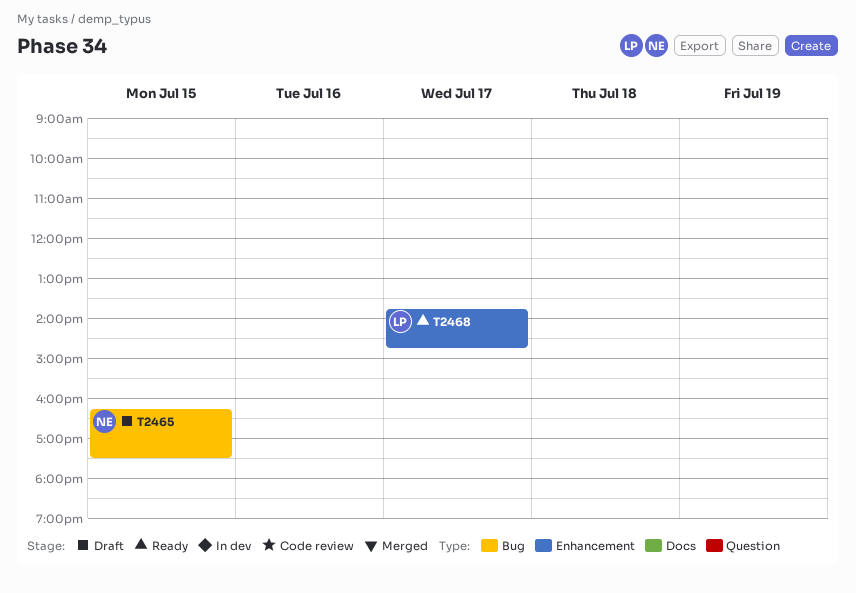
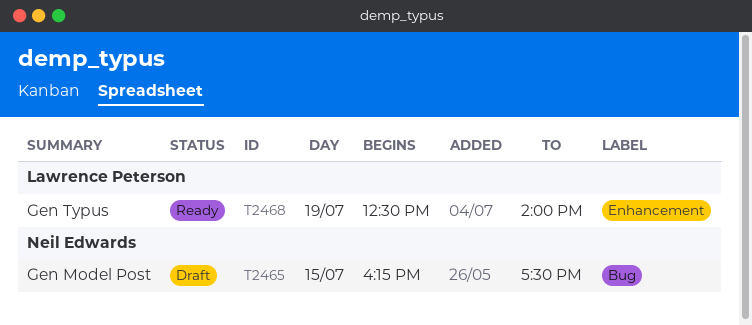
T2468, day: Jul 17 -> Jul 19
T2468, begins: 13:45 -> 12:30
T2468, ends: 14:45 -> 14:00

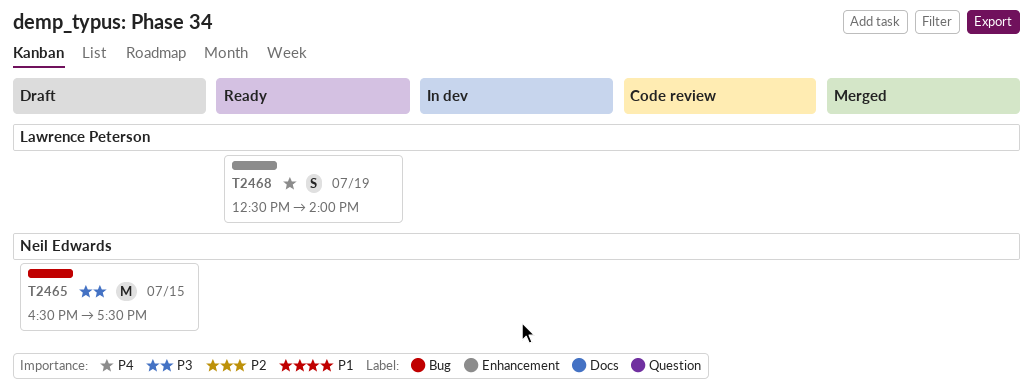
T2465, begins: 16:15 -> 16:30

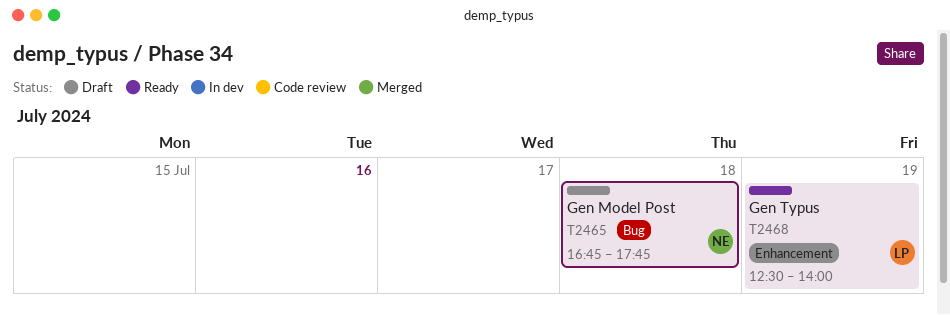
T2465, day: Jul 15 -> Jul 18
T2465, begins: 16:30 -> 16:45
T2465, ends: 17:30 -> 17:45

